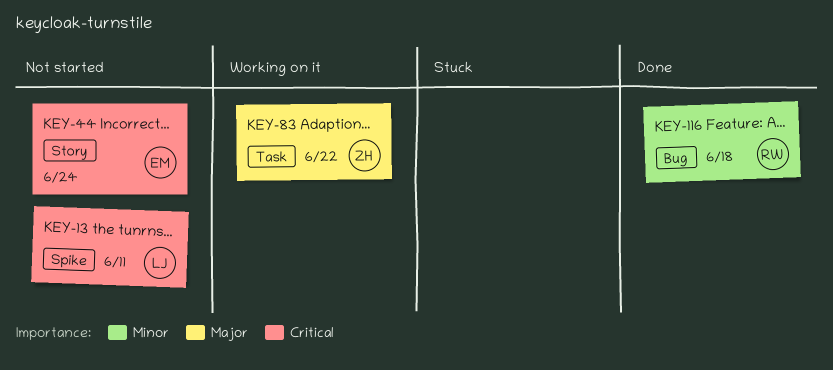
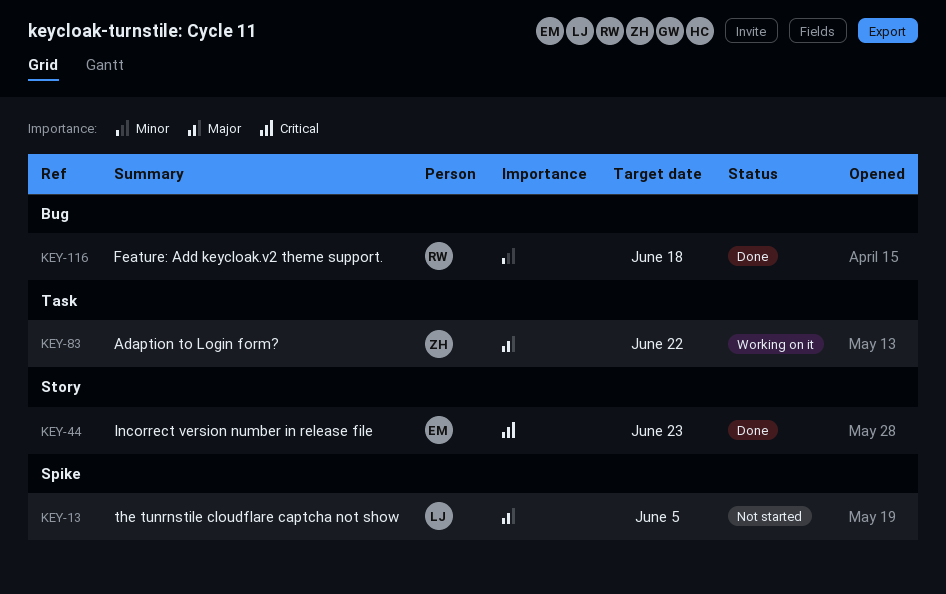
KEY-13, priority: Critical -> Major
KEY-13, due: Jun 11 -> Jun 5
KEY-44, status: Not started -> Done
KEY-44, due: Jun 24 -> Jun 23

